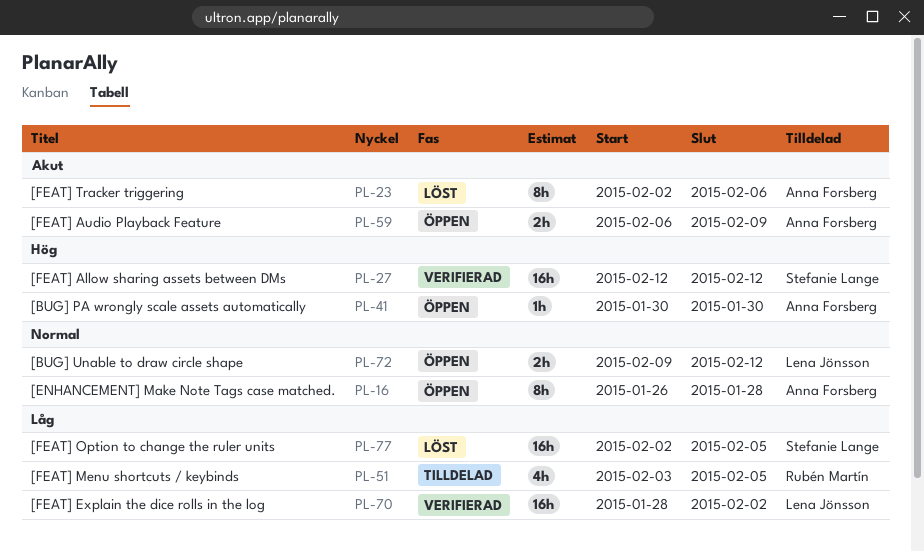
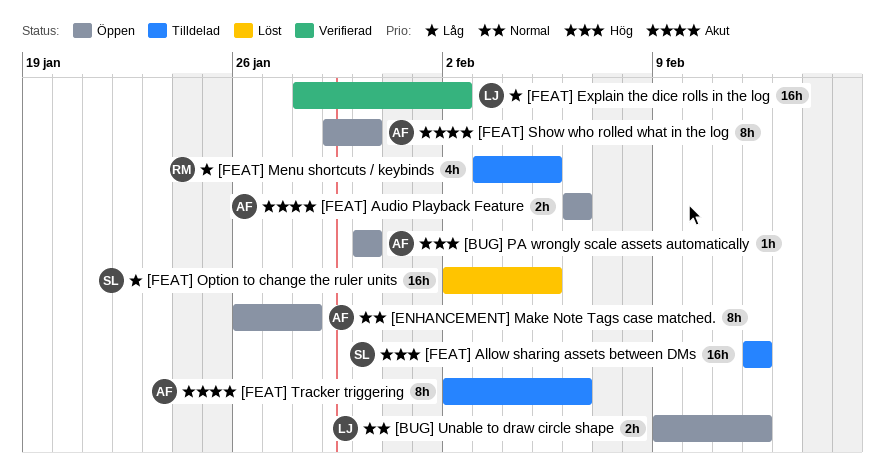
[FEAT] Allow sharing assets between DMs, status: Verifierad -> Tilldelad
[FEAT] Audio Playback Feature, due: Feb 9 -> Feb 6
[FEAT] Show who rolled what in the log: none -> present
[FEAT] Tracker triggering, status: Löst -> Tilldelad

